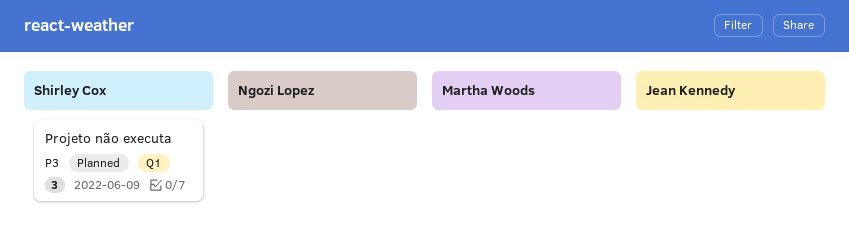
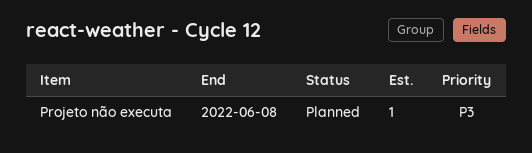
Projeto não executa, estimate: 3 -> 1
Projeto não executa, due: Jun 9 -> Jun 8

